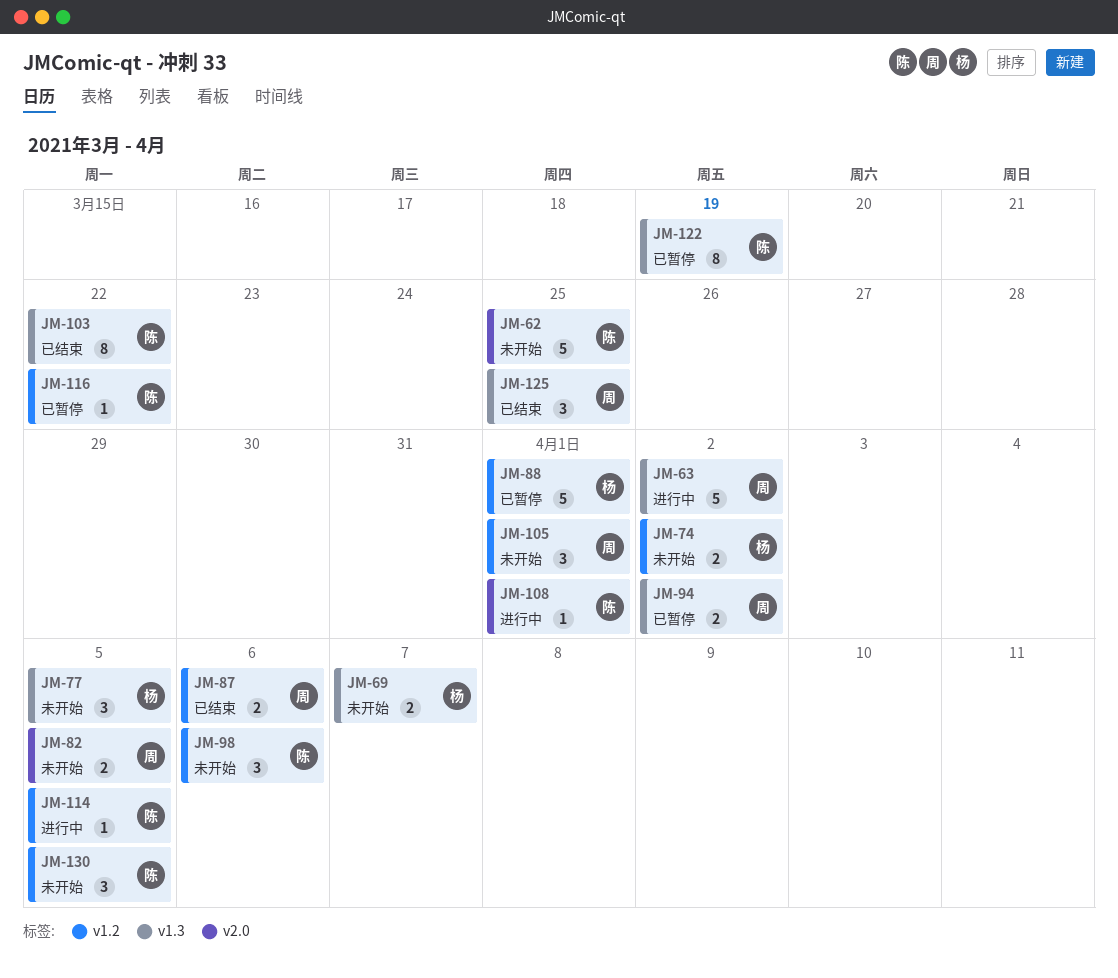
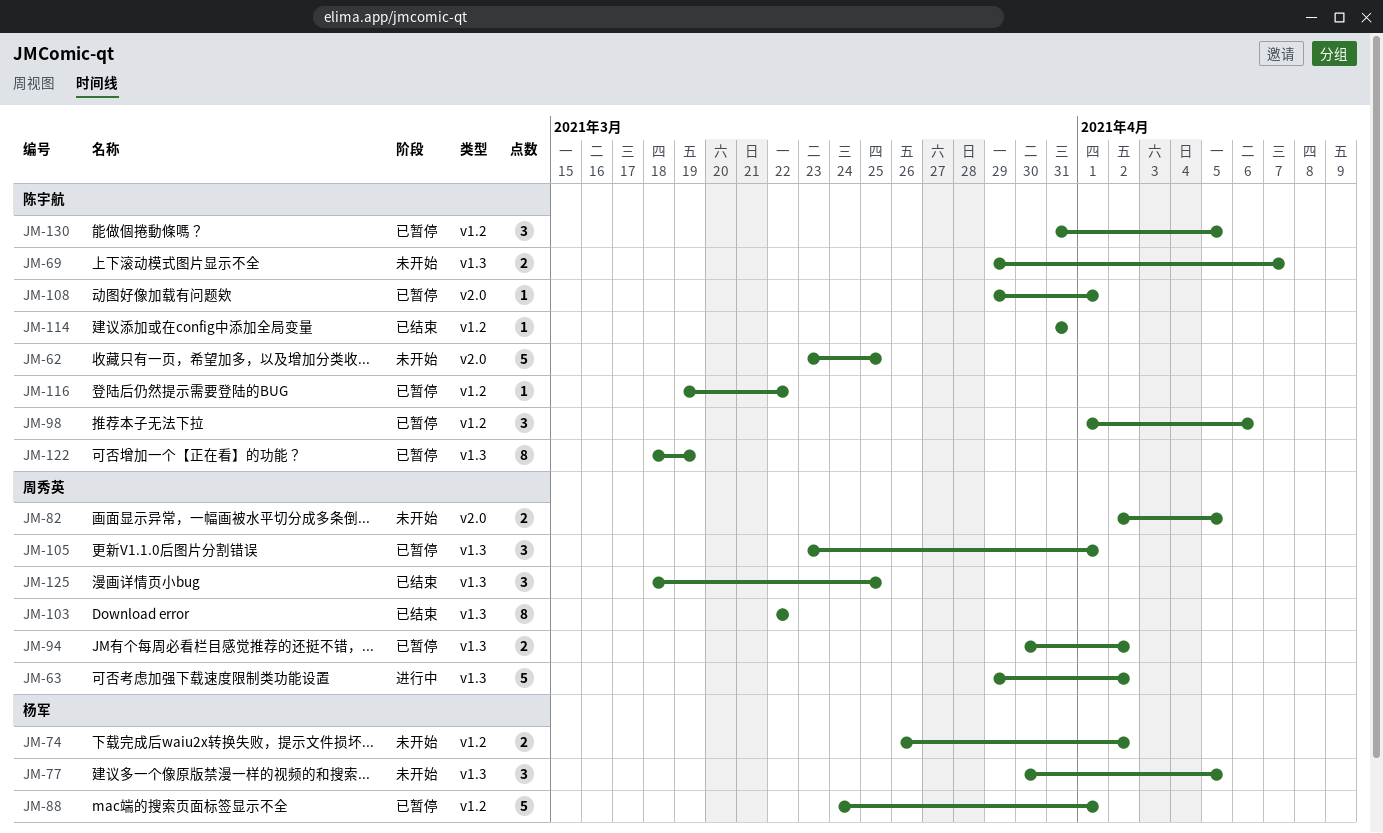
JM-69, owner: 杨军 -> 陈宇航
JM-87: present -> none
JM-98, status: 未开始 -> 已暂停
JM-103, owner: 陈宇航 -> 周秀英
JM-105, status: 未开始 -> 已暂停
JM-105, label: v1.2 -> v1.3
JM-108, status: 进行中 -> 已暂停
JM-114, status: 进行中 -> 已结束
JM-114, due: Apr 5 -> Mar 31
JM-130, status: 未开始 -> 已暂停

